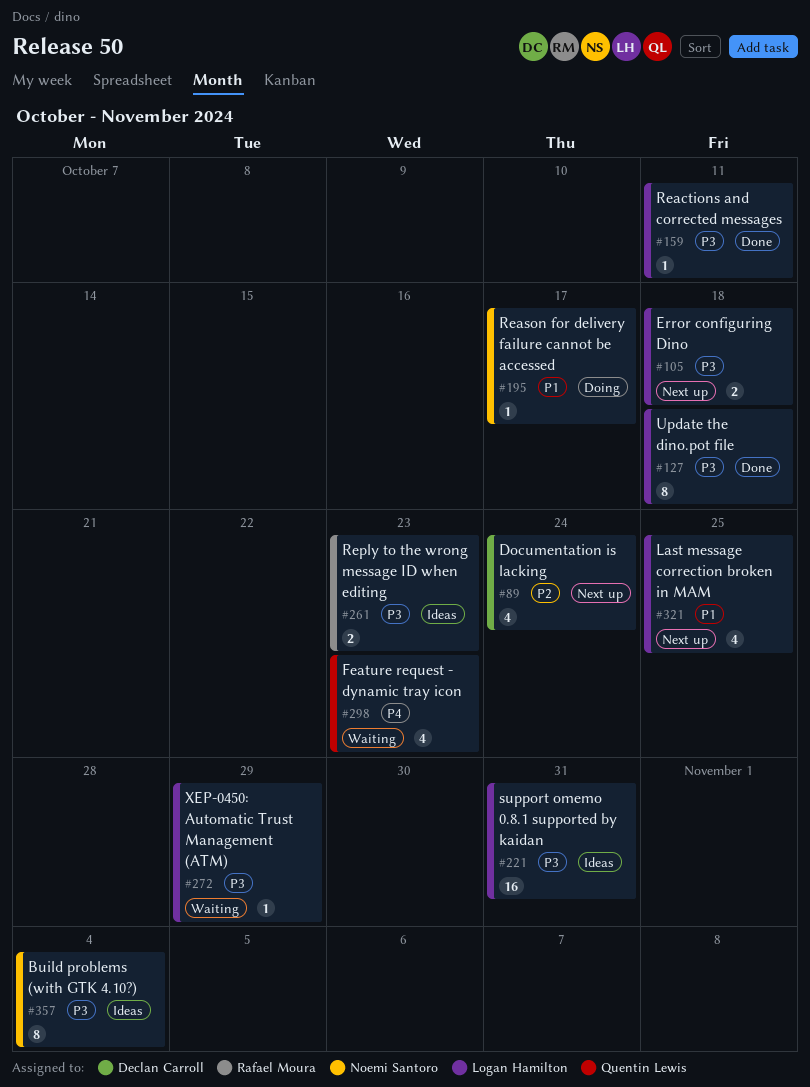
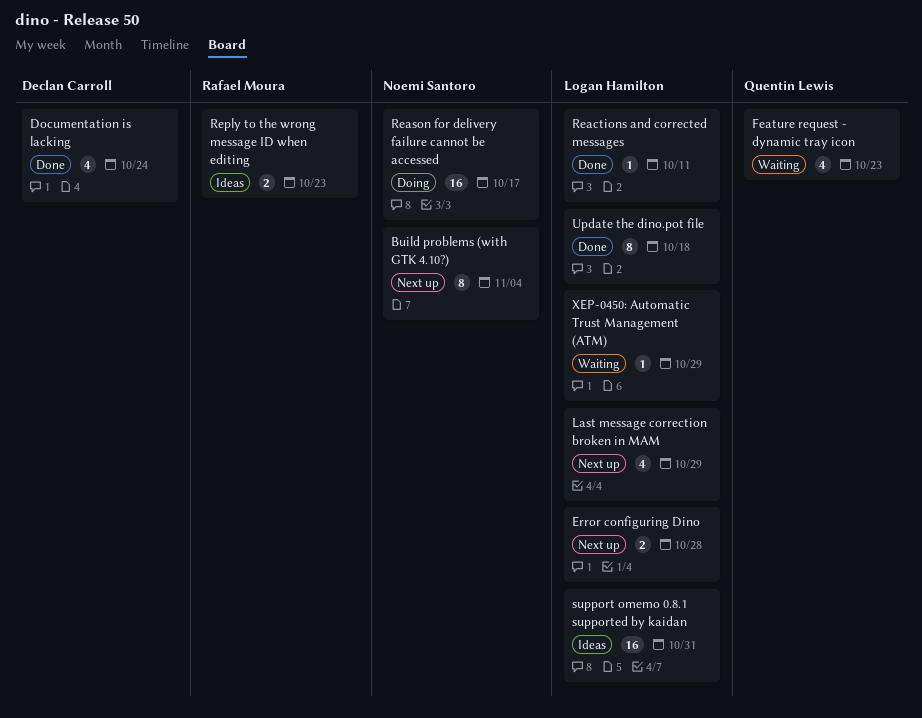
Build problems (with GTK 4.10?), status: Ideas -> Next up
Documentation is lacking, status: Next up -> Done
Error configuring Dino, due: Oct 18 -> Oct 28
Last message correction broken in MAM, due: Oct 25 -> Oct 29
Reason for delivery failure cannot be accessed, estimate: 1 -> 16

